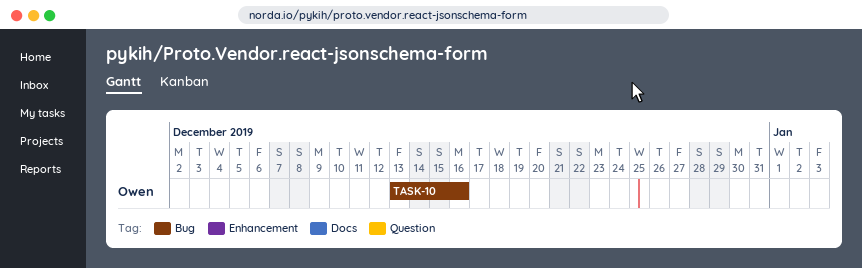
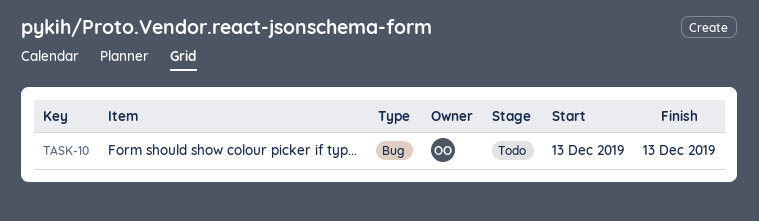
TASK-10, due: Dec 16 -> Dec 13

